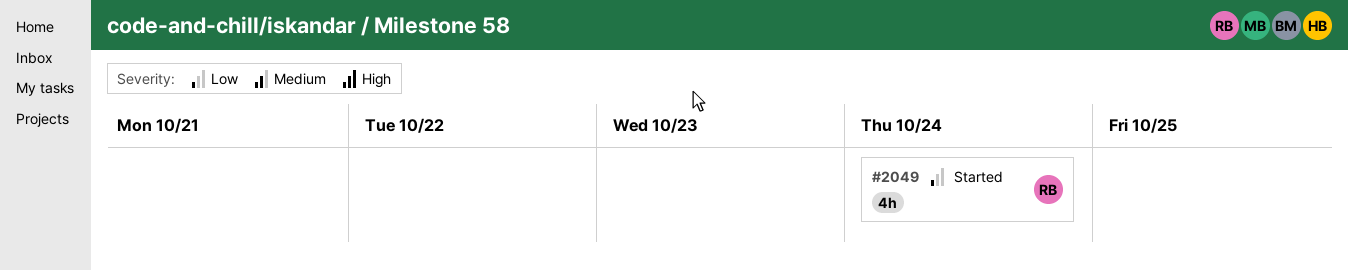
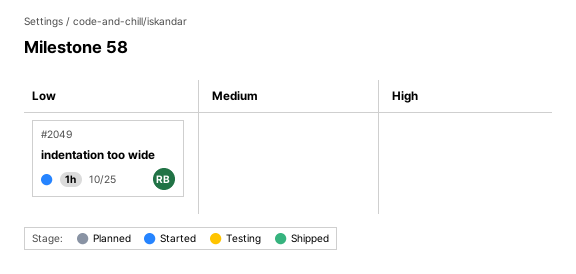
#2049, estimate: 4h -> 1h
#2049, due: Oct 24 -> Oct 25

